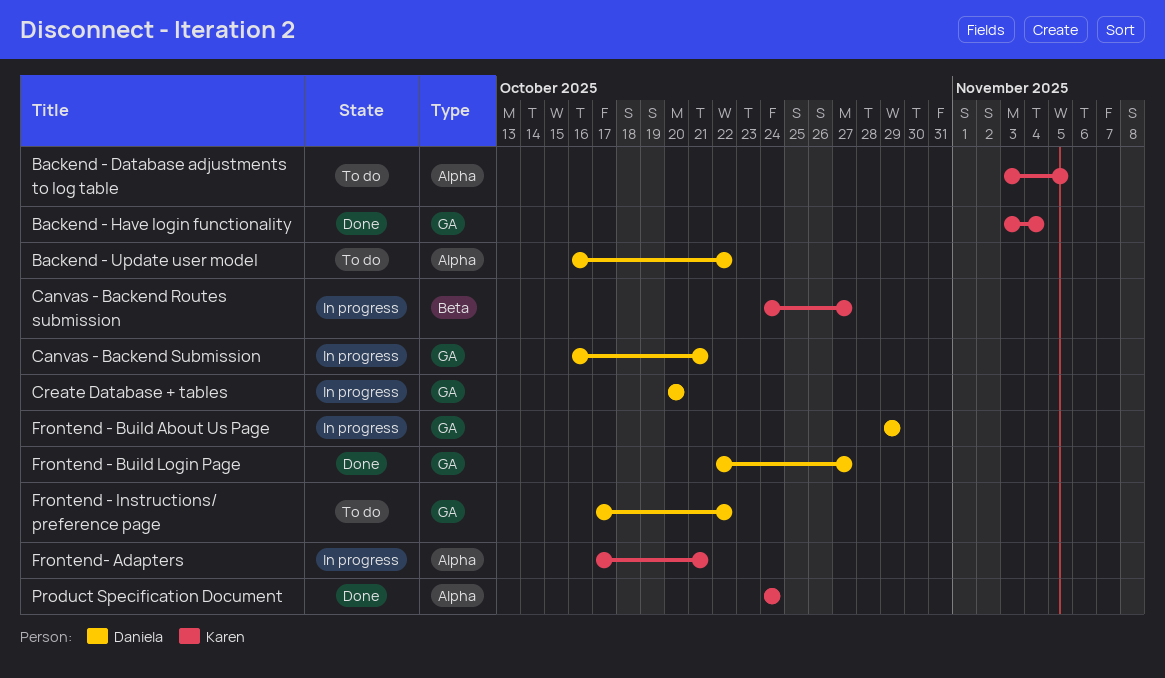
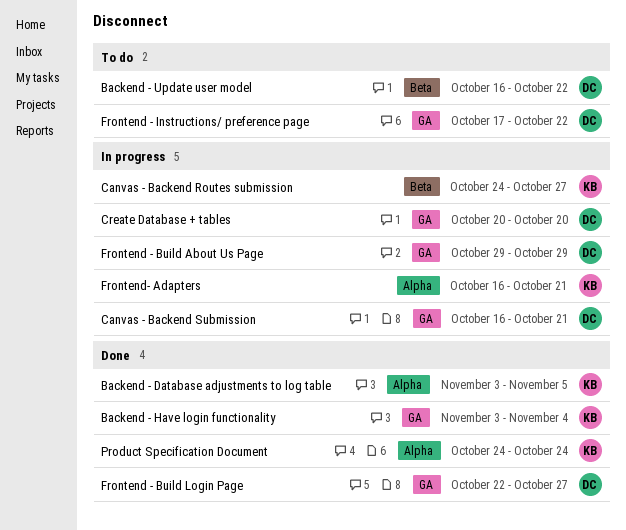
Backend - Database adjustments to log table, status: To do -> Done
Backend - Update user model, label: Alpha -> Beta
Frontend- Adapters, start: Oct 17 -> Oct 16

